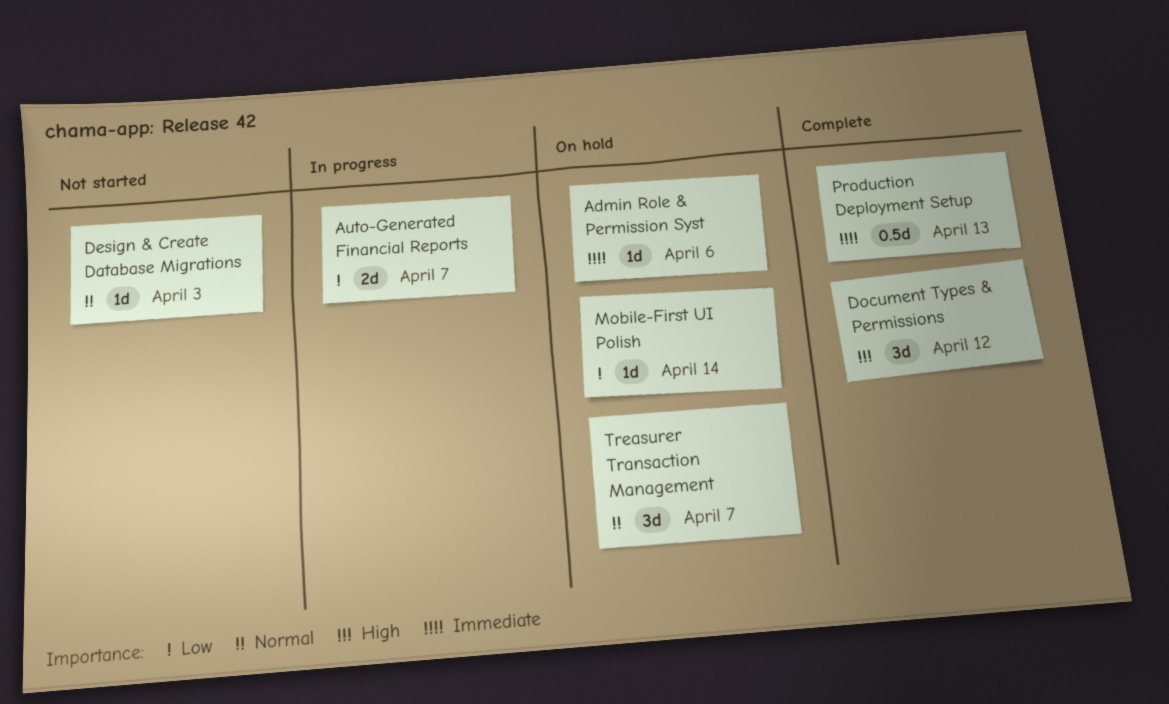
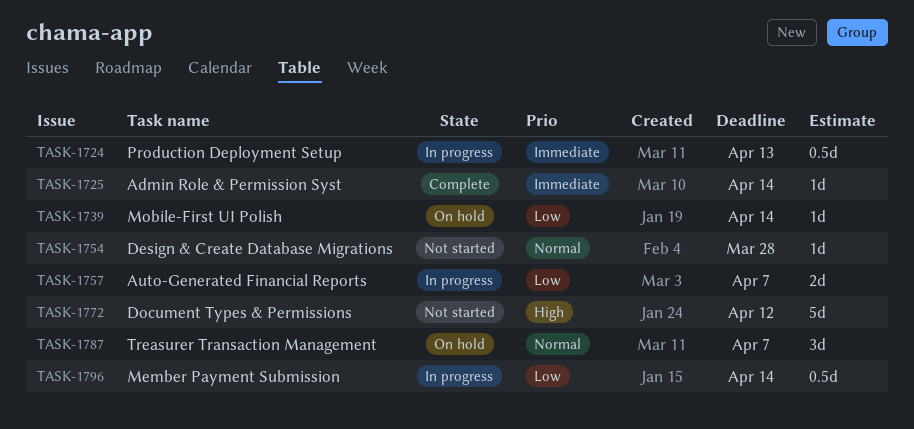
Admin Role & Permission Syst, status: On hold -> Complete
Admin Role & Permission Syst, due: Apr 6 -> Apr 14
Design & Create Database Migrations, due: Apr 3 -> Mar 28
Document Types & Permissions, status: Complete -> Not started
Document Types & Permissions, estimate: 3d -> 5d
Member Payment Submission: none -> present
Production Deployment Setup, status: Complete -> In progress

